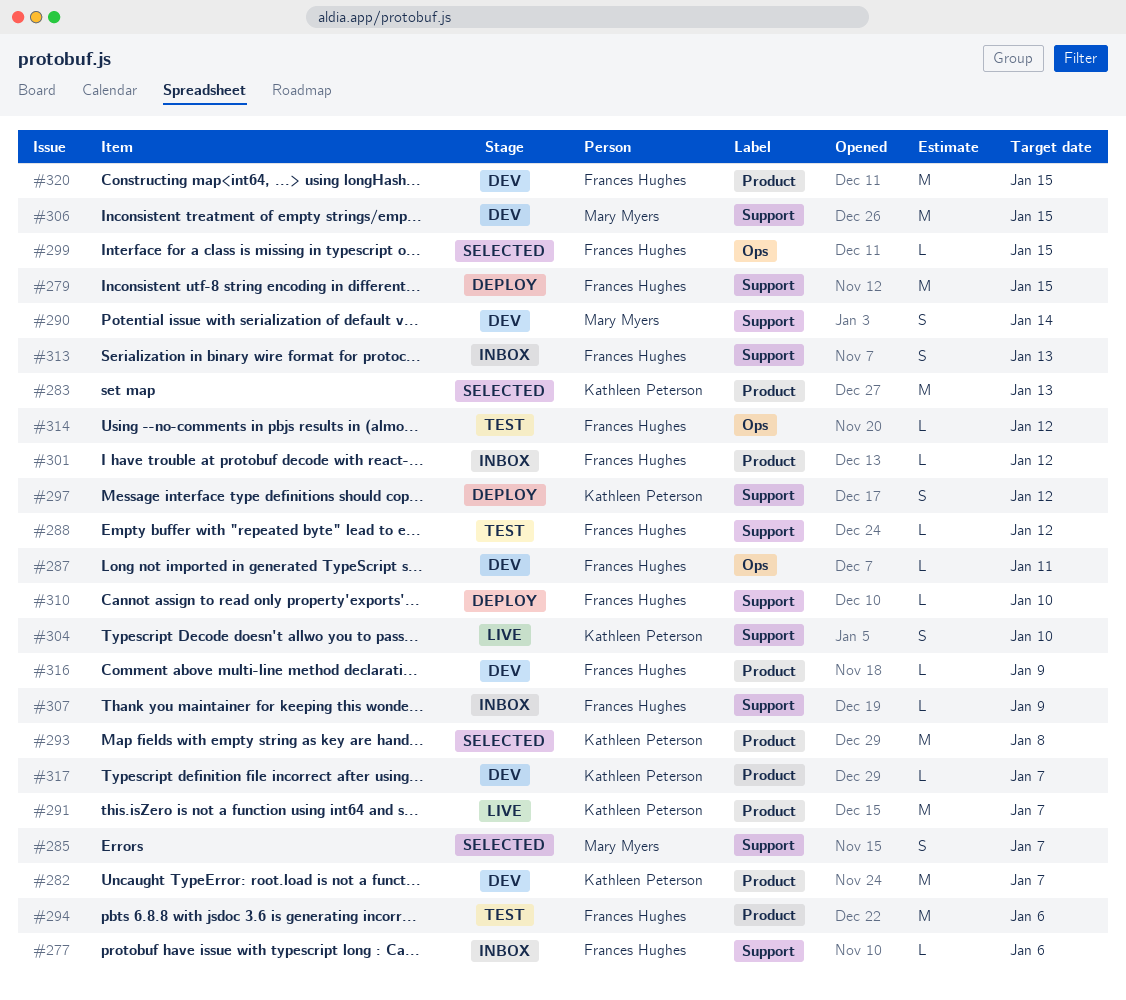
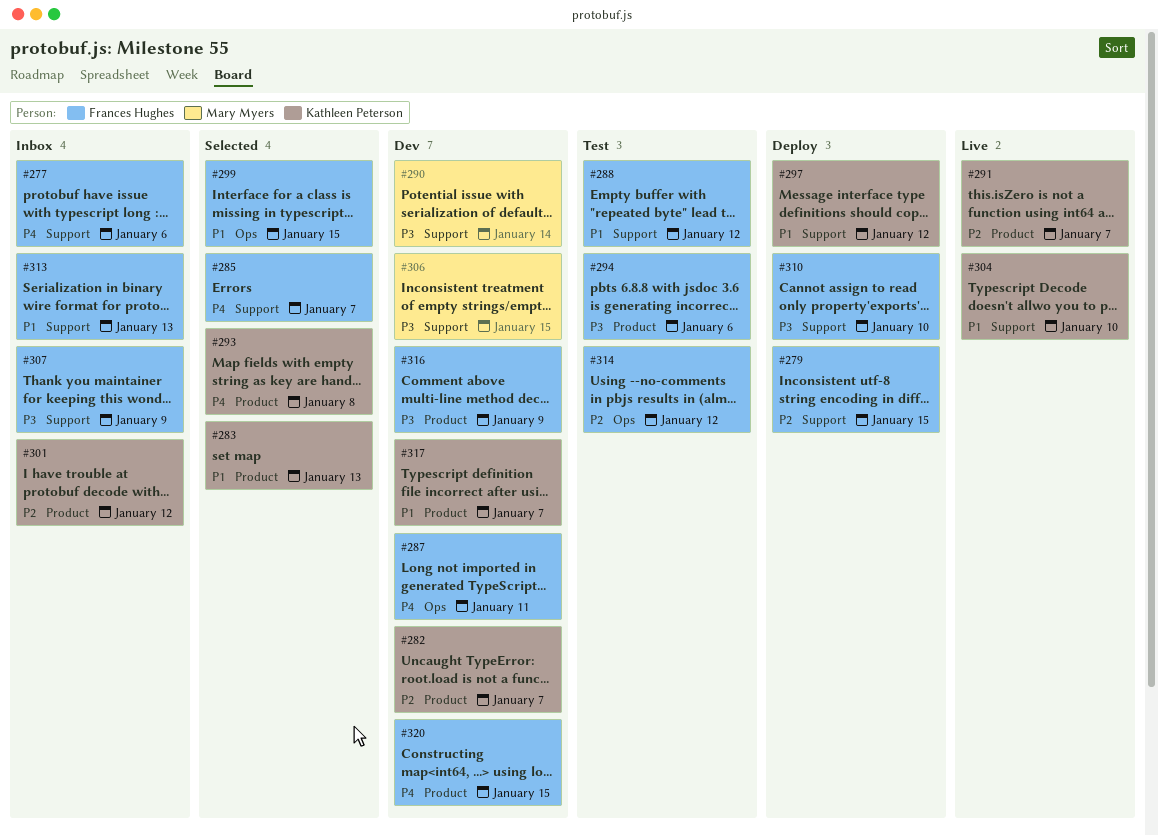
#285, owner: Mary Myers -> Frances Hughes
#301, owner: Frances Hughes -> Kathleen Peterson

